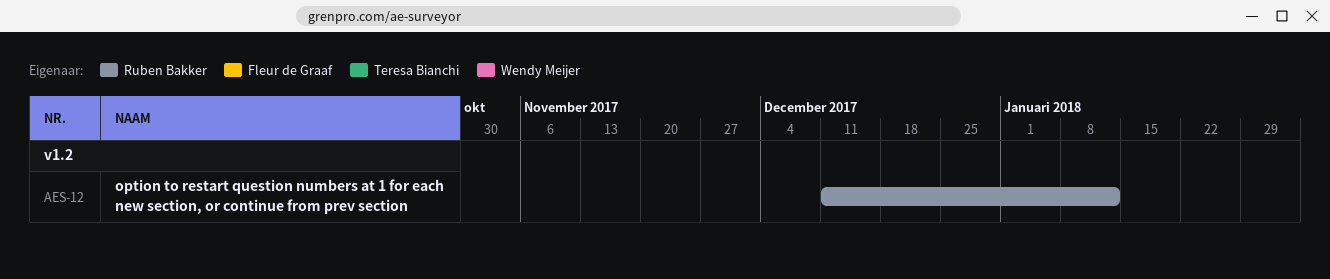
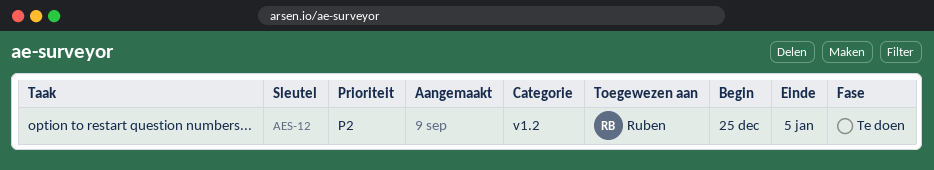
AES-12, start: Dec 11 -> Dec 25
AES-12, due: Jan 12 -> Jan 5

